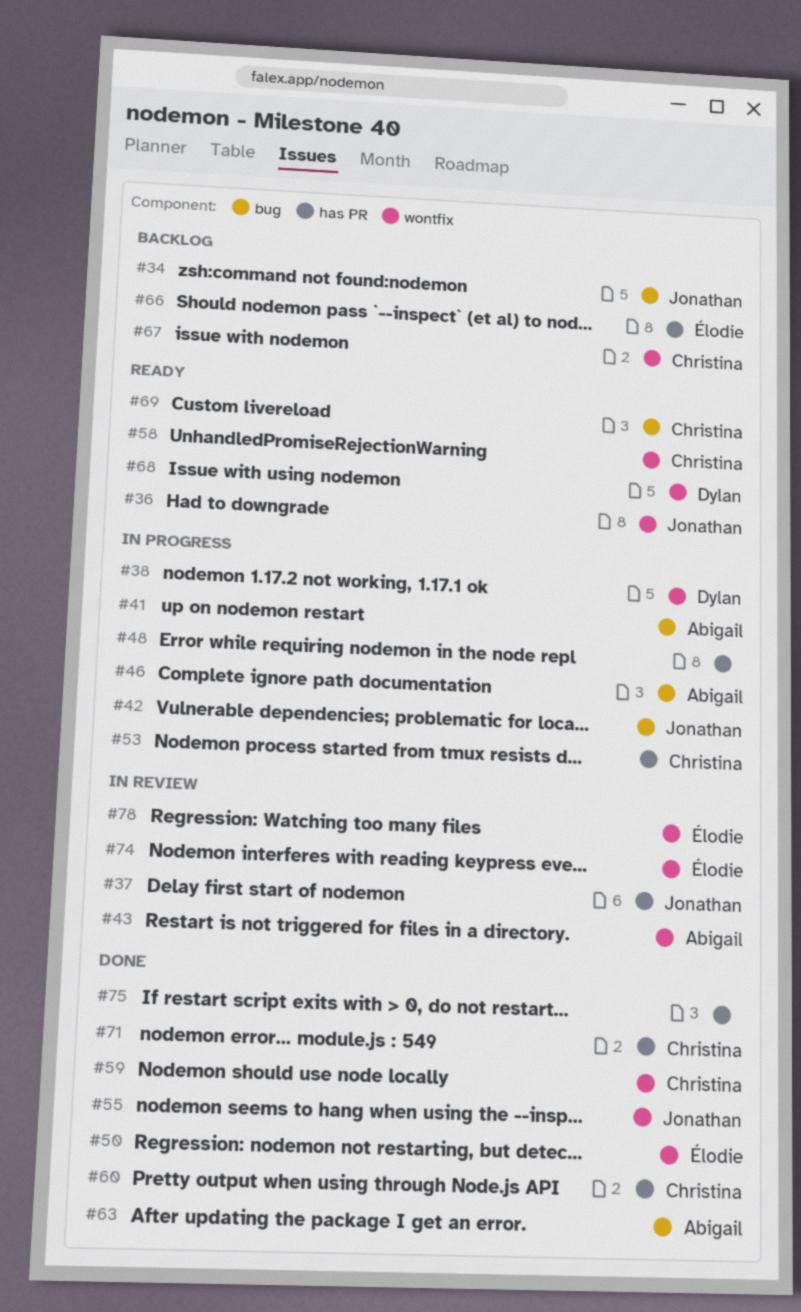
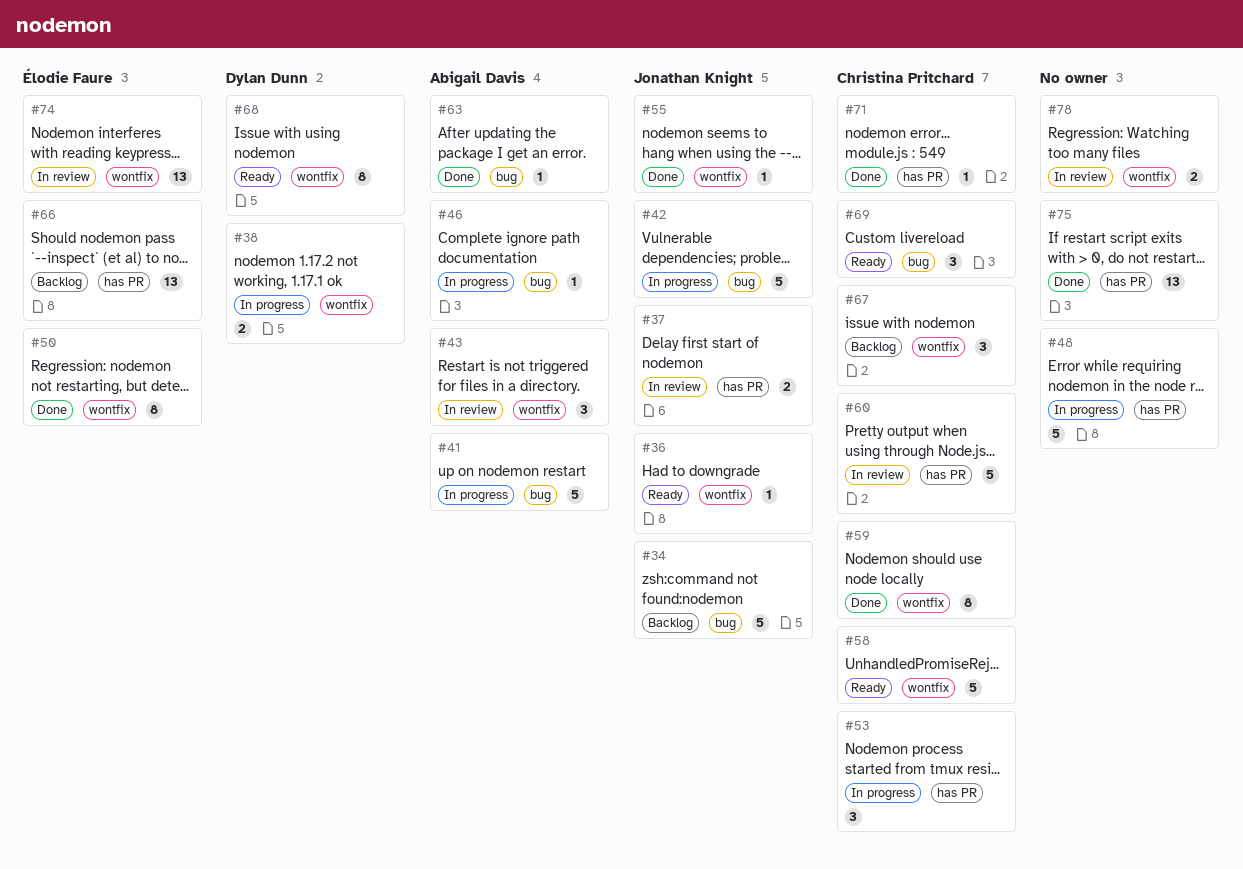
#60, status: Done -> In review
#78, owner: Élodie Faure -> none

